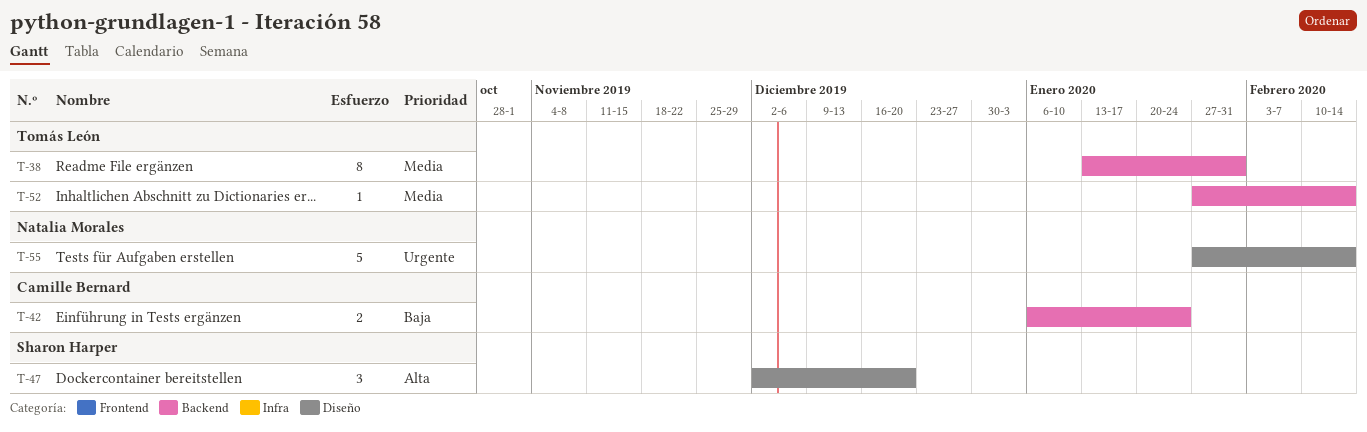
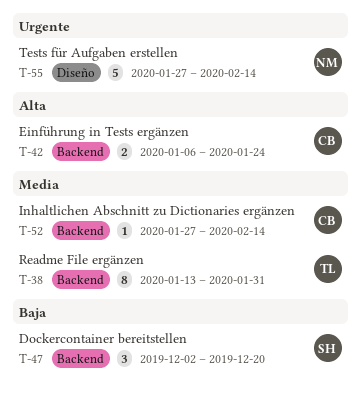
T-42, priority: Baja -> Alta
T-47, priority: Alta -> Baja
T-47, label: Diseño -> Backend
T-52, owner: Tomás León -> Camille Bernard

